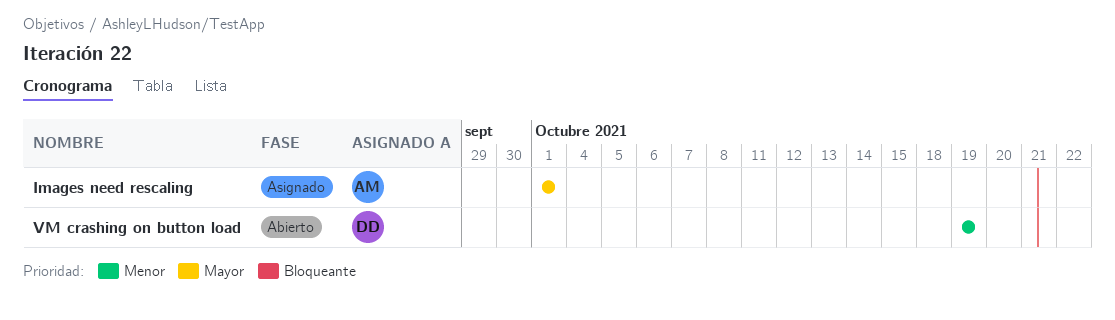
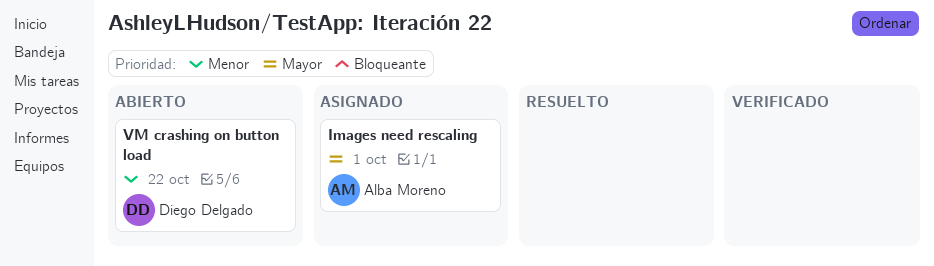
VM crashing on button load, due: Oct 19 -> Oct 22

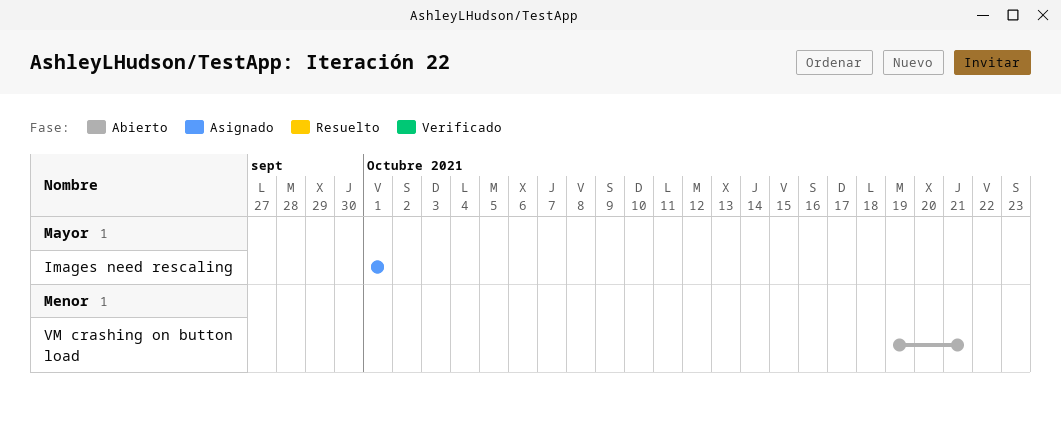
VM crashing on button load, due: Oct 22 -> Oct 21

